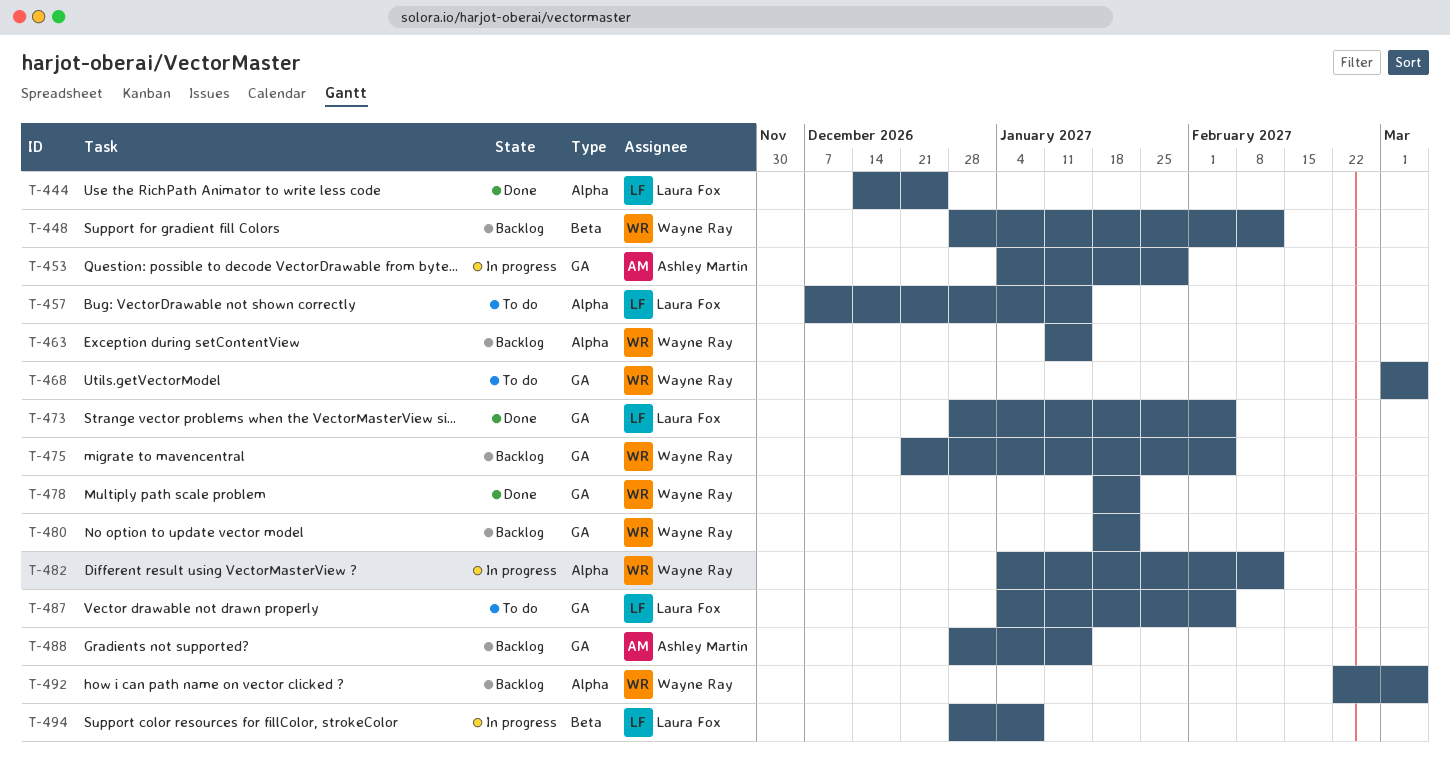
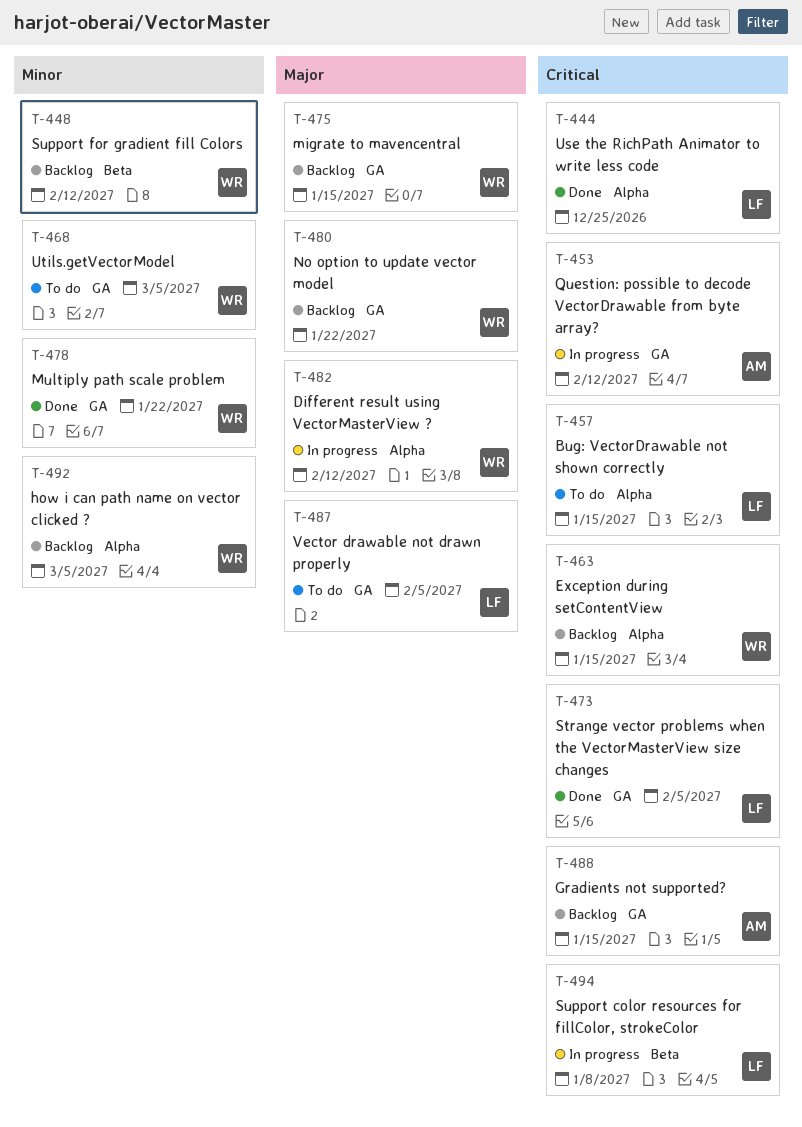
T-453, due: Jan 29 -> Feb 12
T-475, due: Feb 5 -> Jan 15

